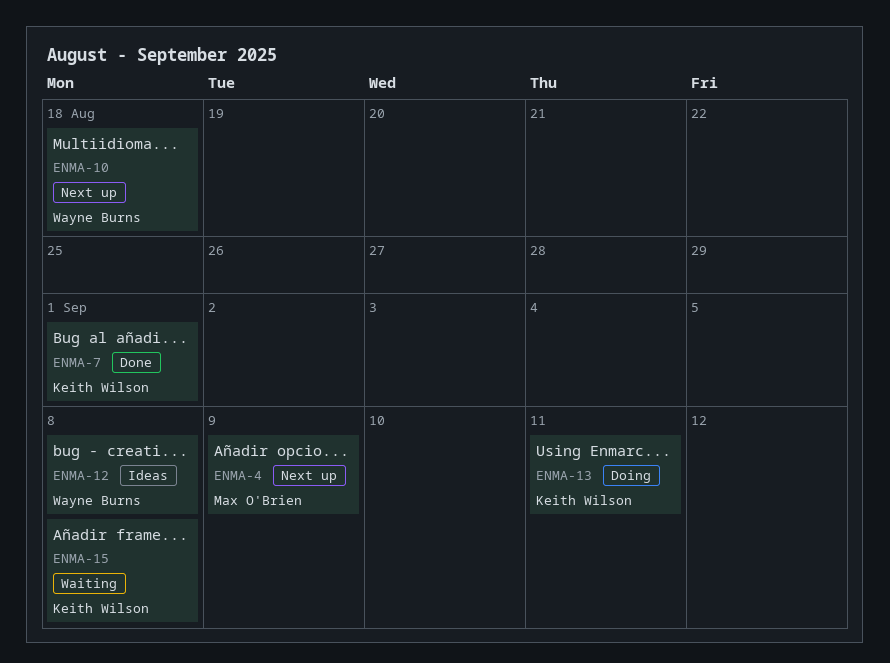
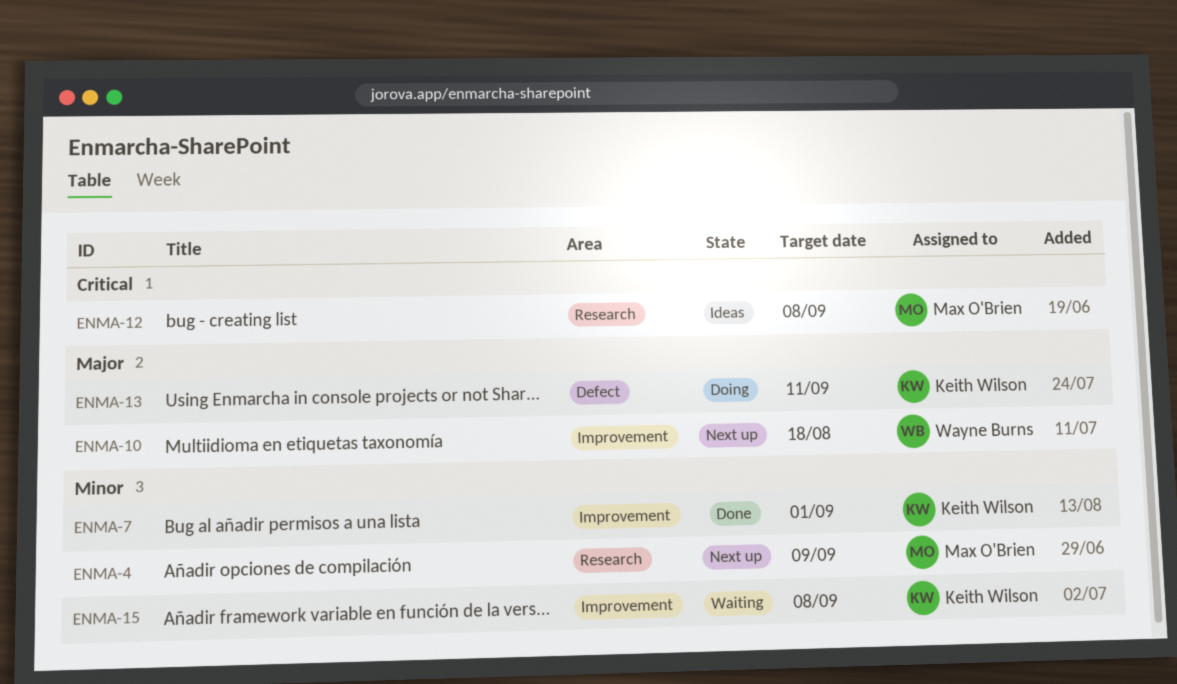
ENMA-12, owner: Wayne Burns -> Max O'Brien

